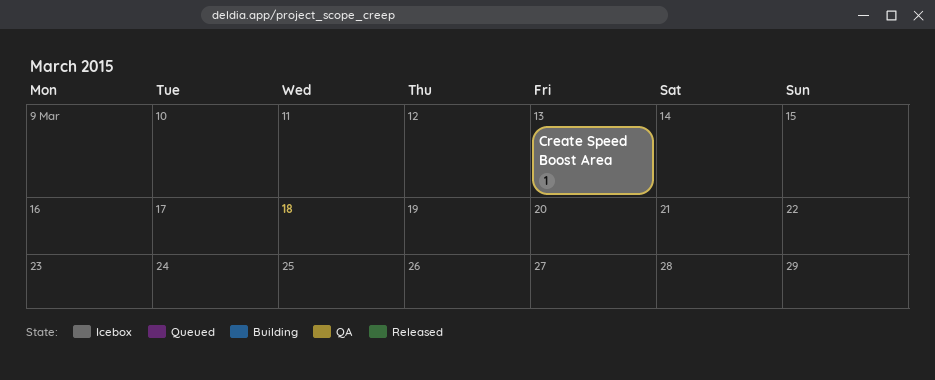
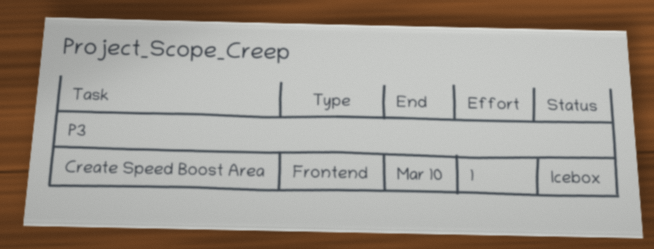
Create Speed Boost Area, due: Mar 13 -> Mar 10

